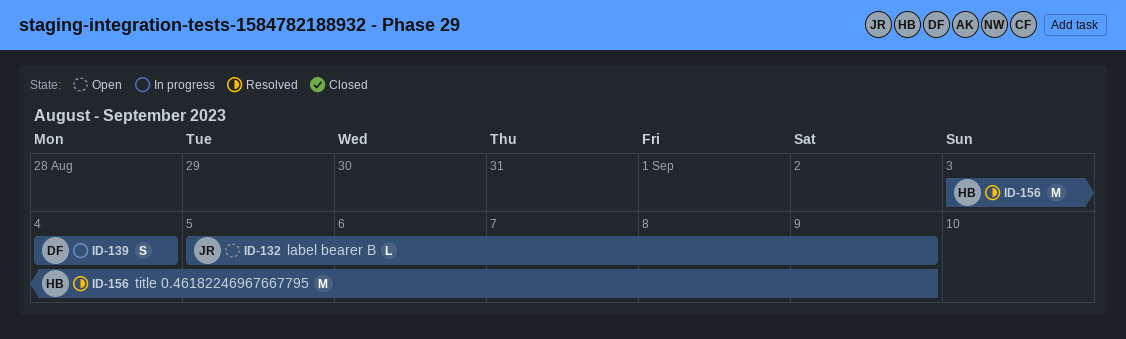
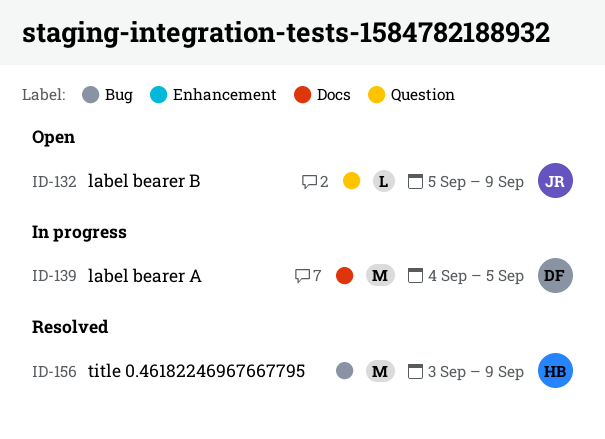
ID-139, estimate: S -> M
ID-139, due: Sep 4 -> Sep 5

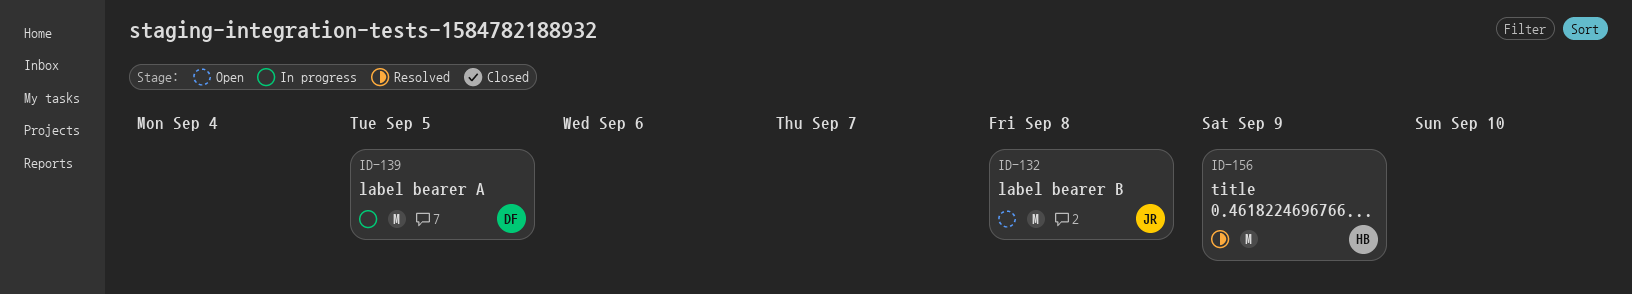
ID-132, estimate: L -> M
ID-132, due: Sep 9 -> Sep 8

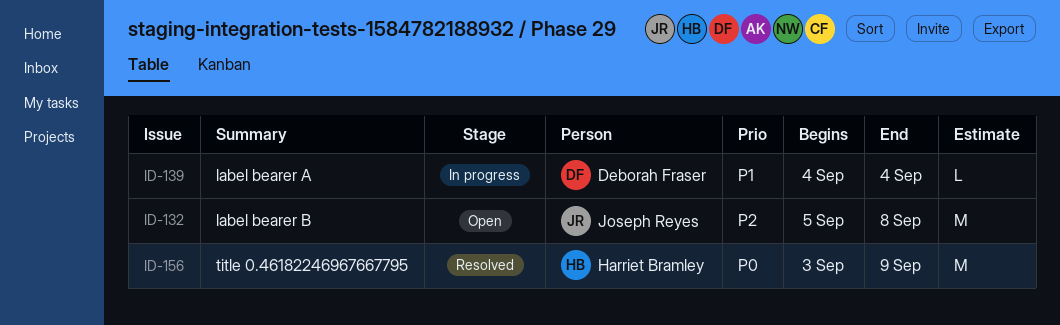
ID-139, estimate: M -> L
ID-139, due: Sep 5 -> Sep 4

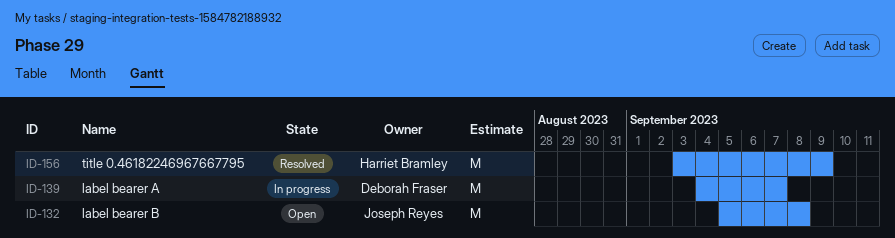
ID-139, estimate: L -> M
ID-139, due: Sep 4 -> Sep 7

